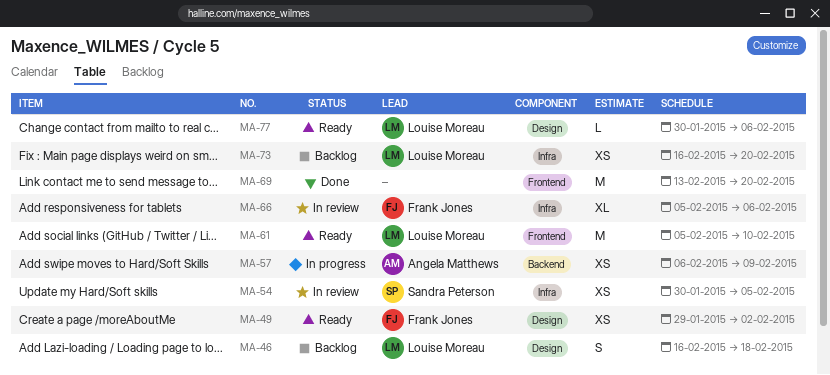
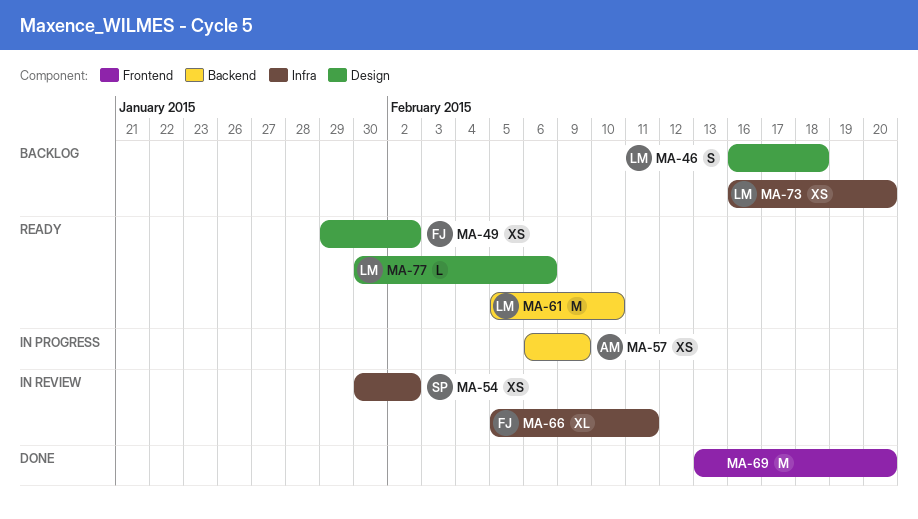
MA-54, due: Feb 5 -> Feb 2
MA-61, label: Frontend -> Backend
MA-66, due: Feb 6 -> Feb 11

